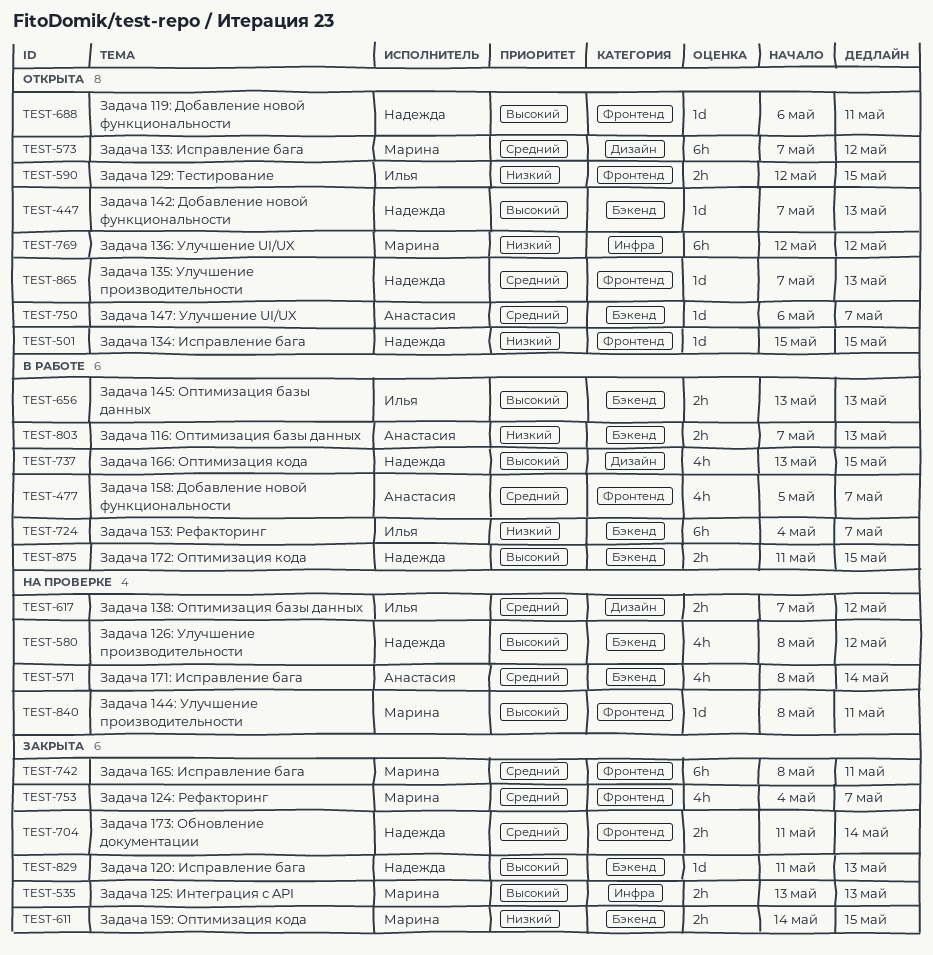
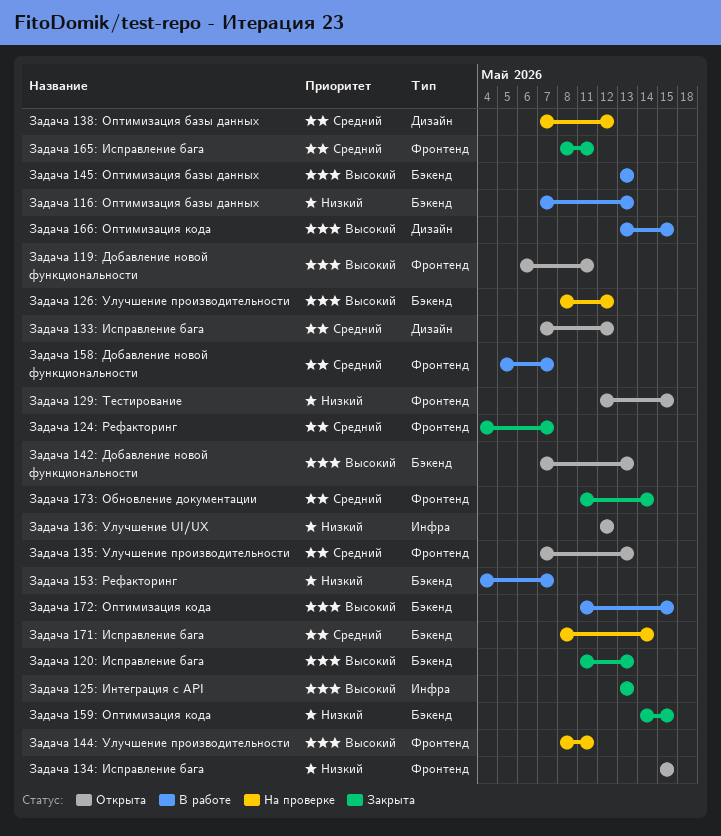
Задача 147: Улучшение UI/UX: present -> none

